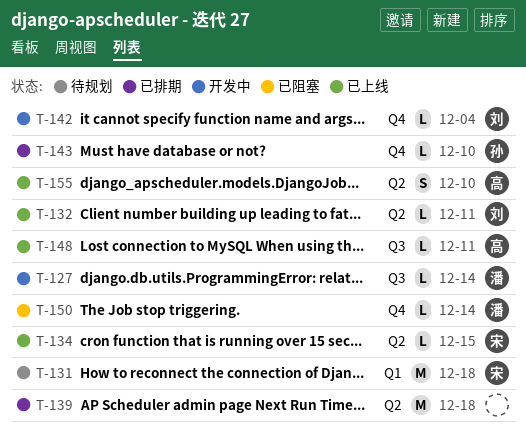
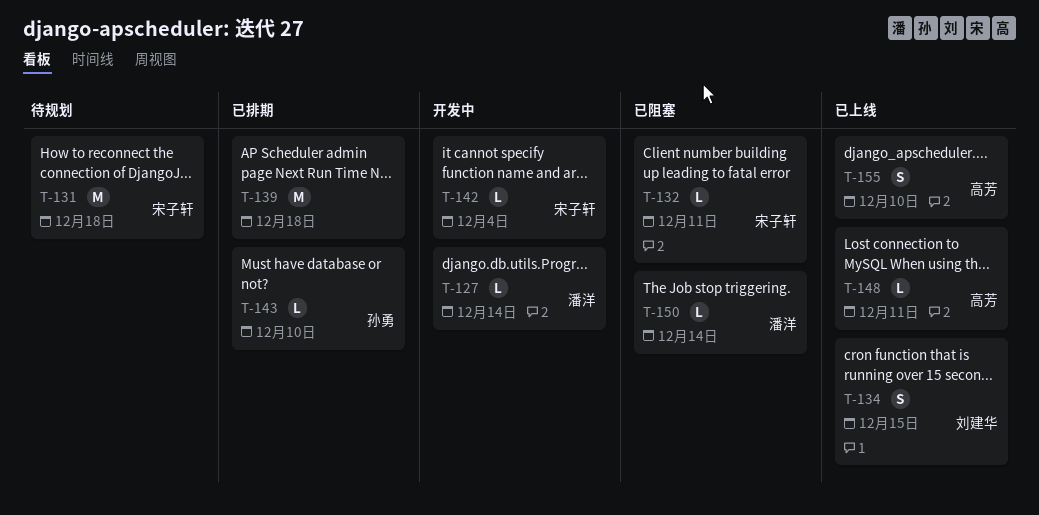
T-132, status: 已上线 -> 已阻塞
T-132, owner: 刘建华 -> 宋子轩
T-134, owner: 宋子轩 -> 刘建华
T-134, estimate: L -> S
T-142, owner: 刘建华 -> 宋子轩

